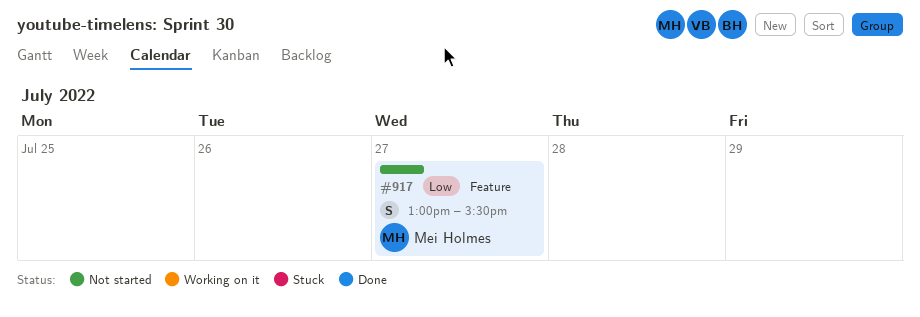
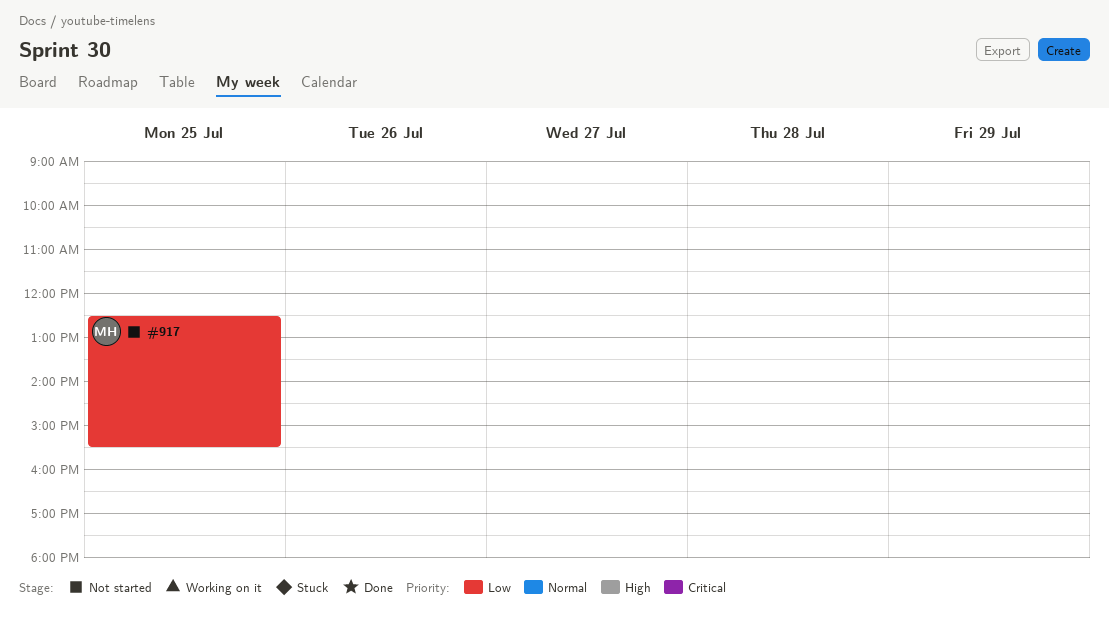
#917, day: Jul 27 -> Jul 25
#917, begins: 13:00 -> 12:30

